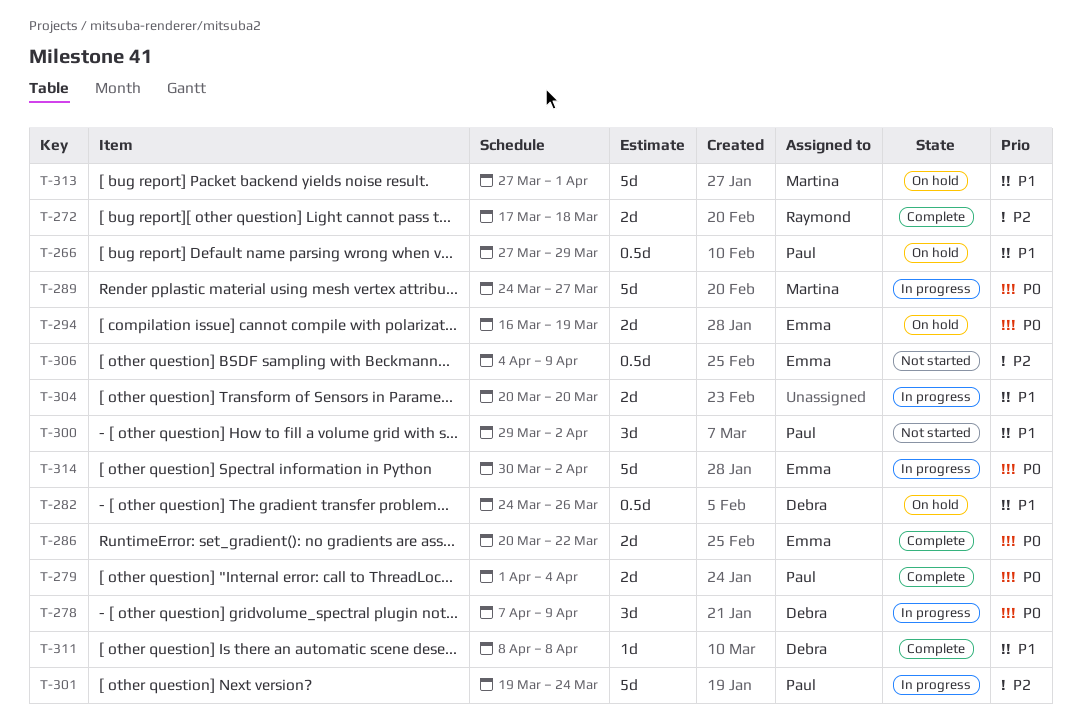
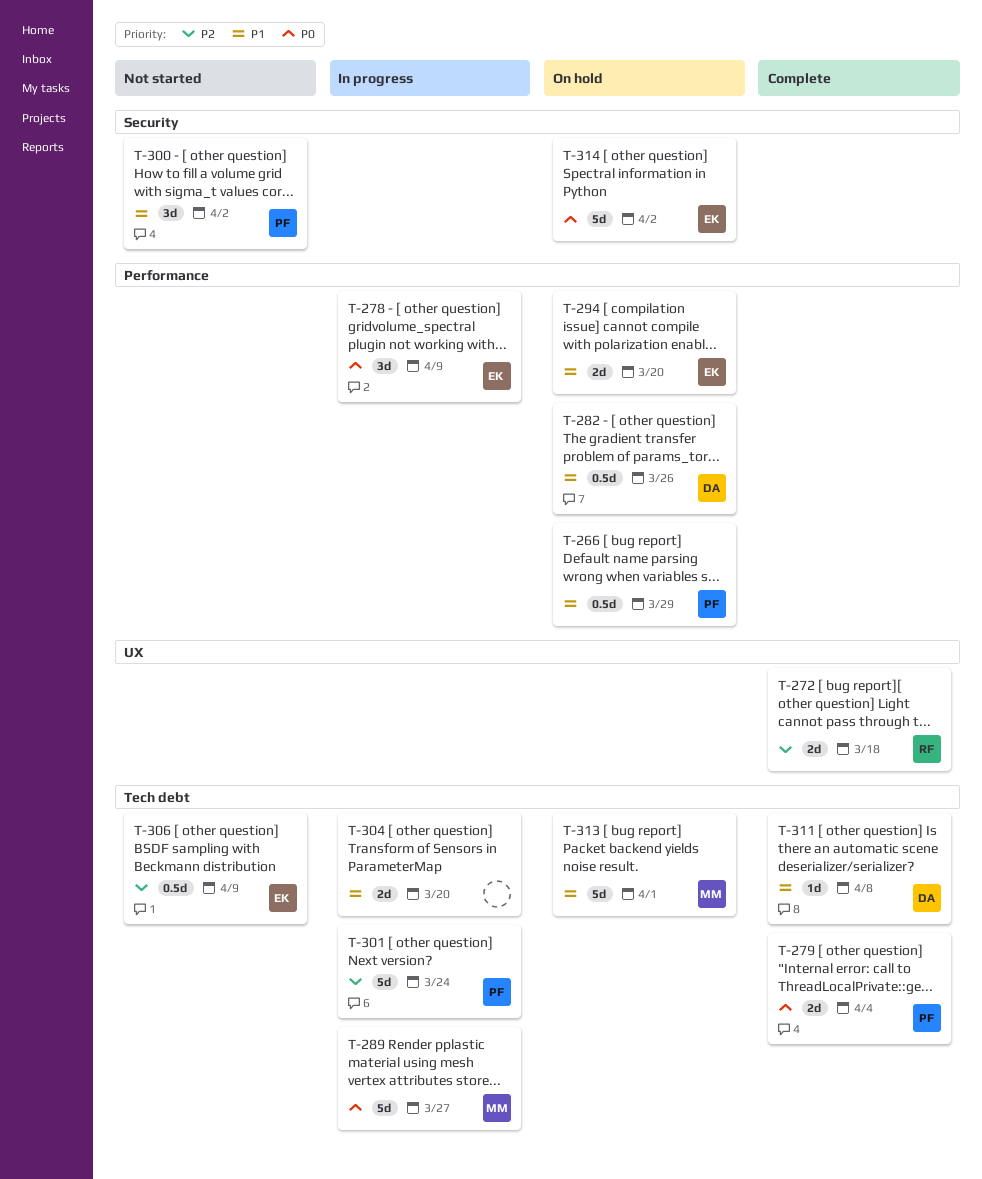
T-278, owner: Debra -> Emma
T-286: present -> none
T-294, priority: P0 -> P1
T-294, due: Mar 19 -> Mar 20
T-314, status: In progress -> On hold

